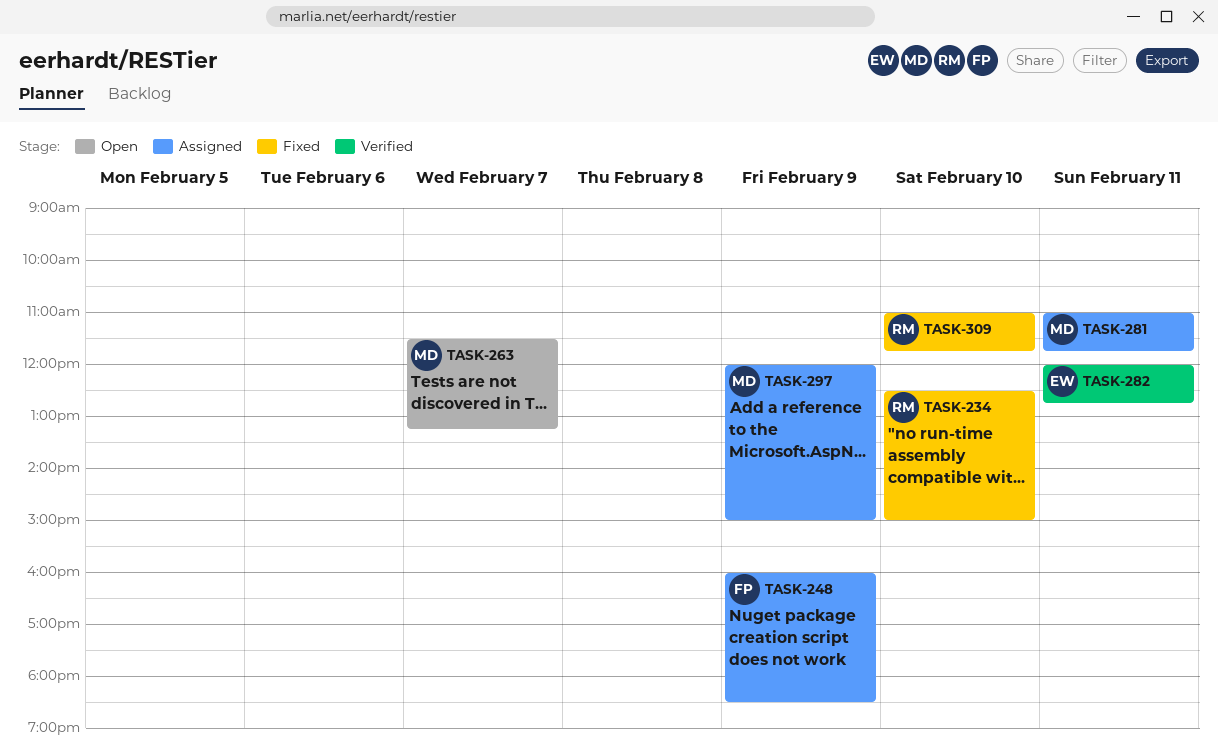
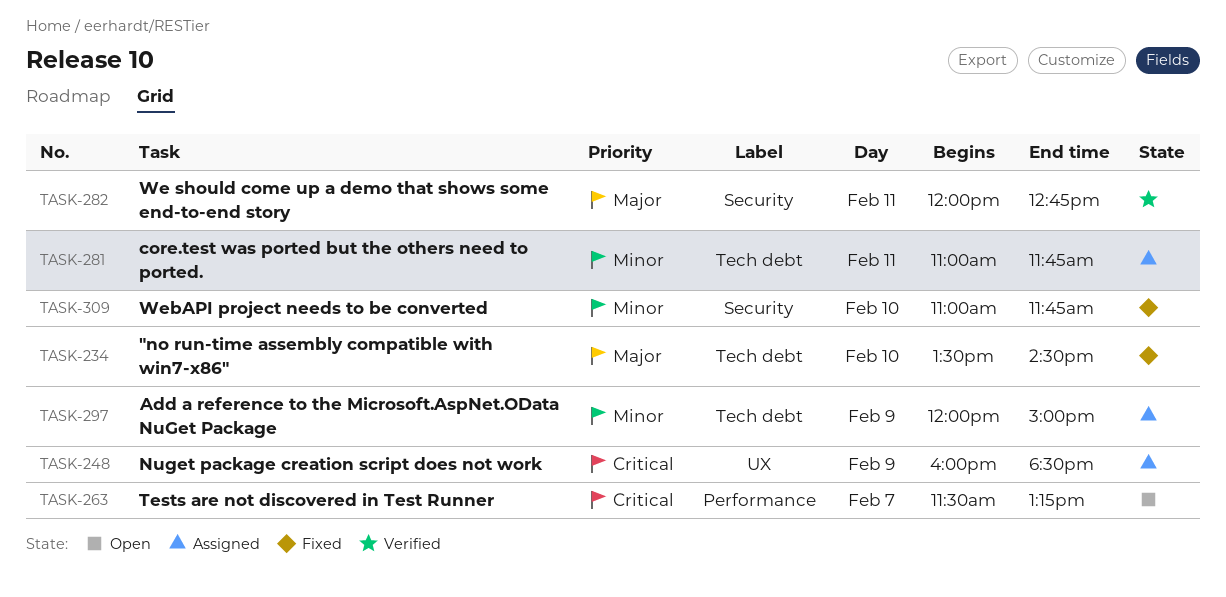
TASK-234, begins: 12:30 -> 13:30
TASK-234, ends: 15:00 -> 14:30

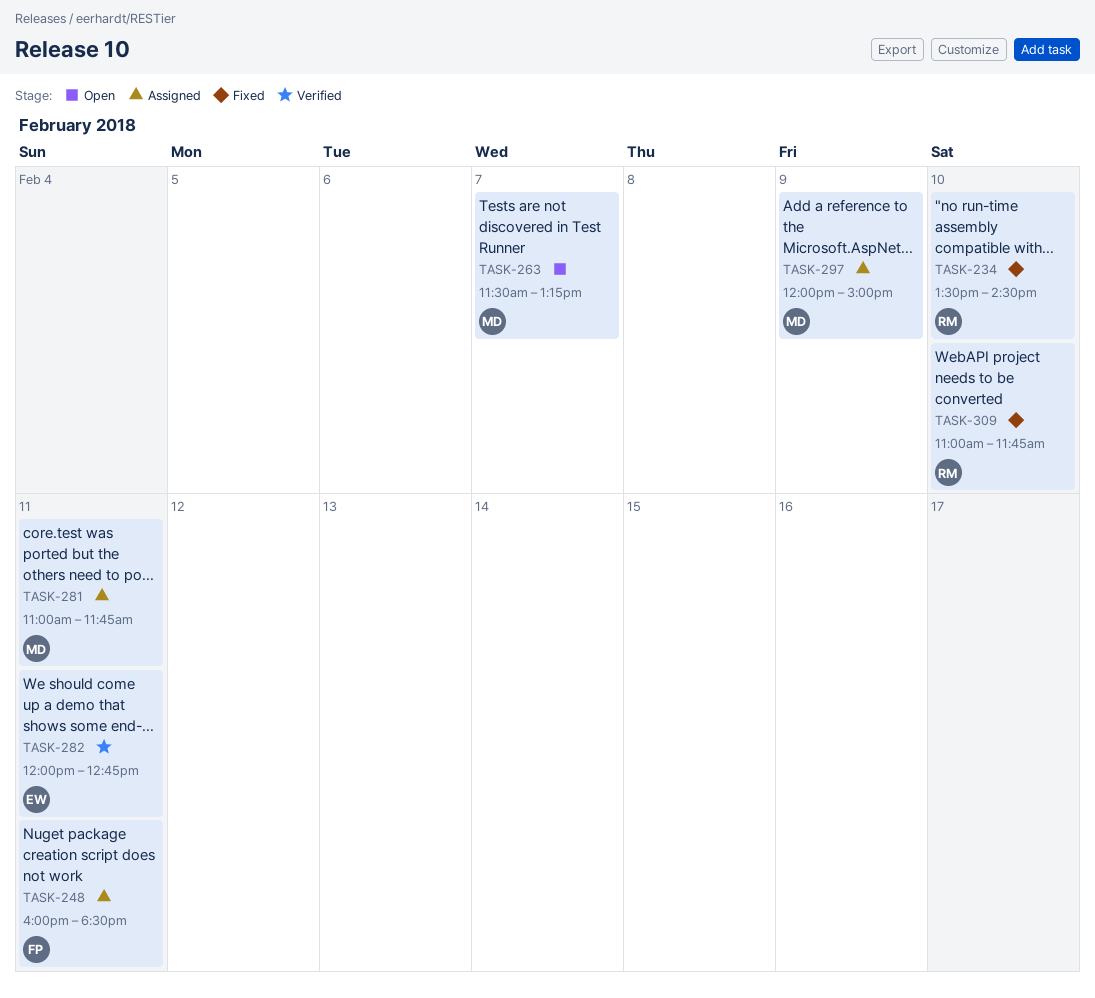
TASK-248, day: Feb 9 -> Feb 11

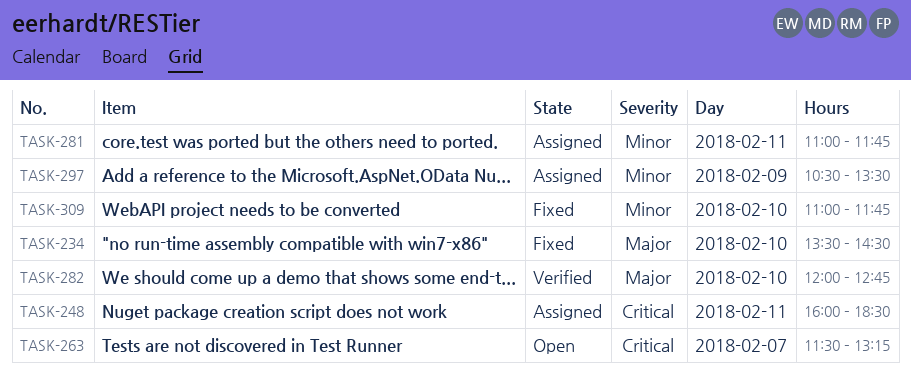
TASK-282, day: Feb 11 -> Feb 10
TASK-297, begins: 12:00 -> 10:30
TASK-297, ends: 15:00 -> 13:30

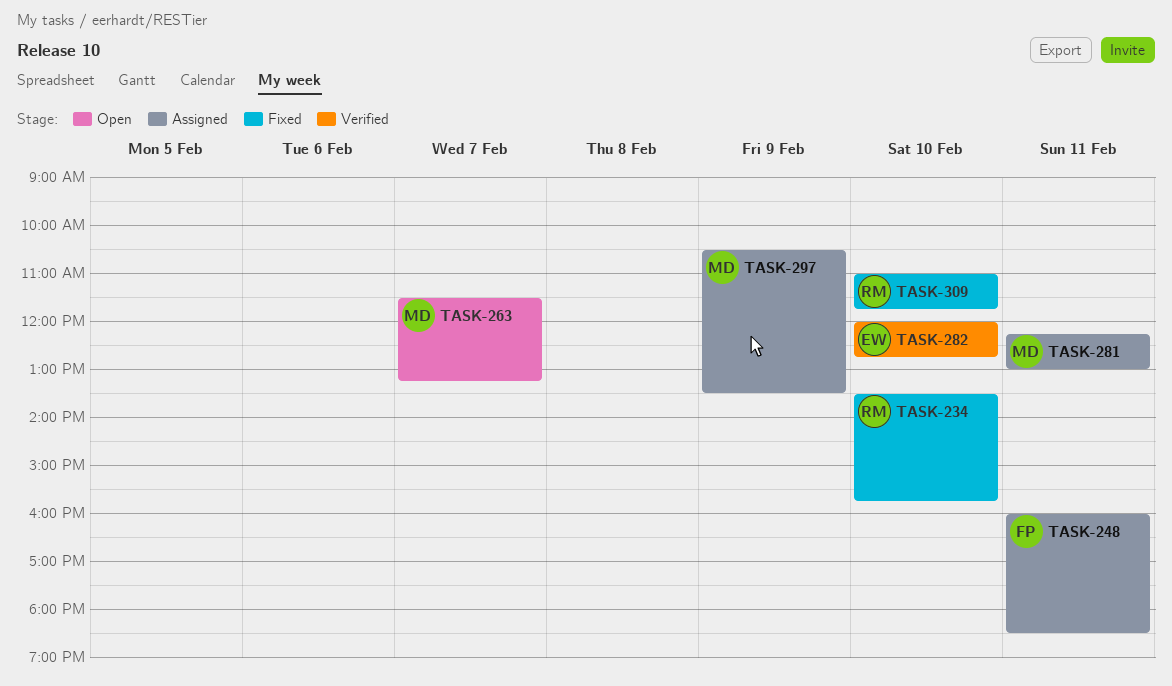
TASK-234, ends: 14:30 -> 15:45
TASK-281, begins: 11:00 -> 12:15
TASK-281, ends: 11:45 -> 13:00

